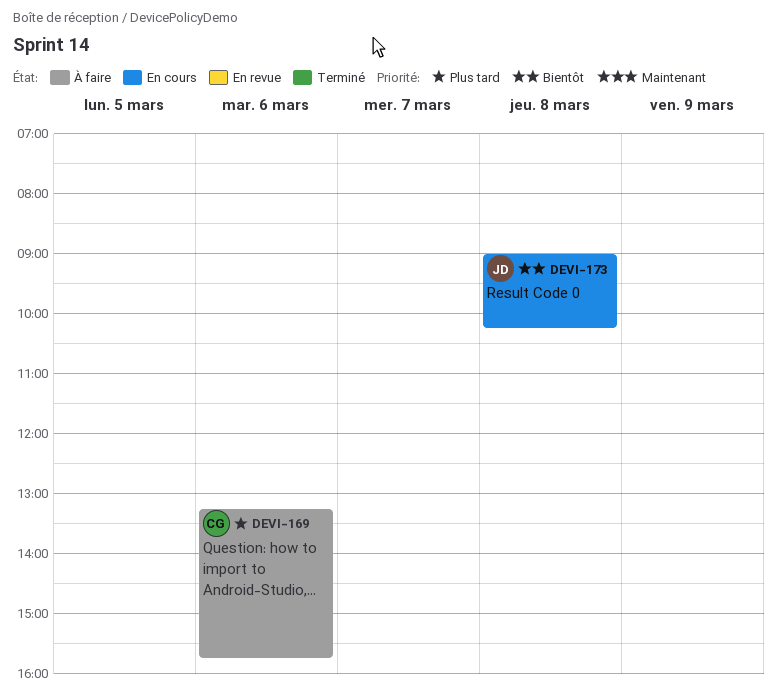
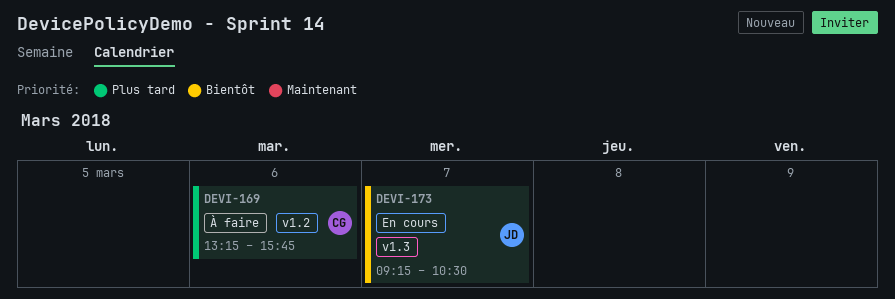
DEVI-173, day: Mar 8 -> Mar 7
DEVI-173, begins: 09:00 -> 09:15
DEVI-173, ends: 10:15 -> 10:30

